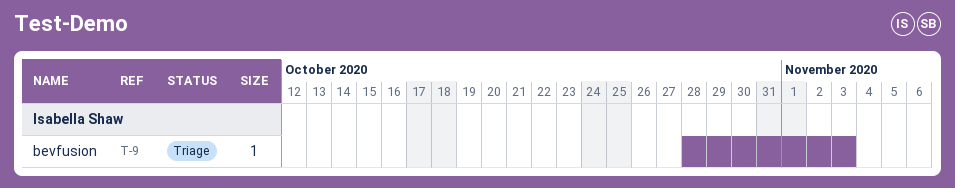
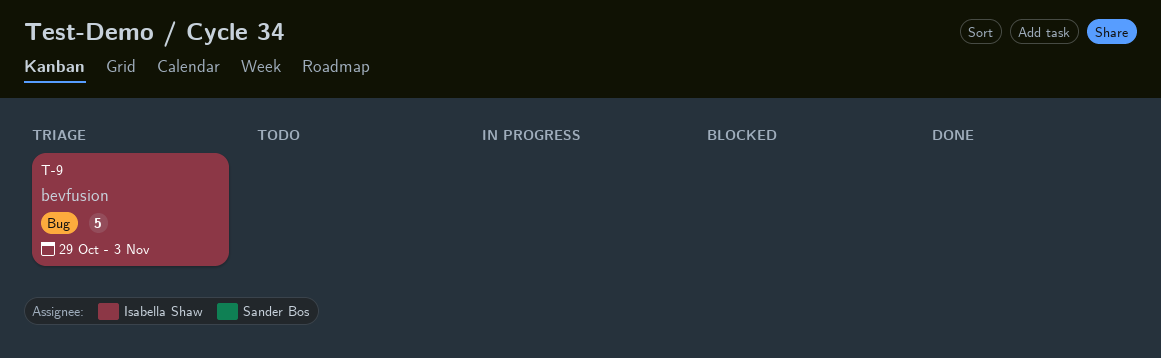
T-9, estimate: 1 -> 5
T-9, start: Oct 28 -> Oct 29

